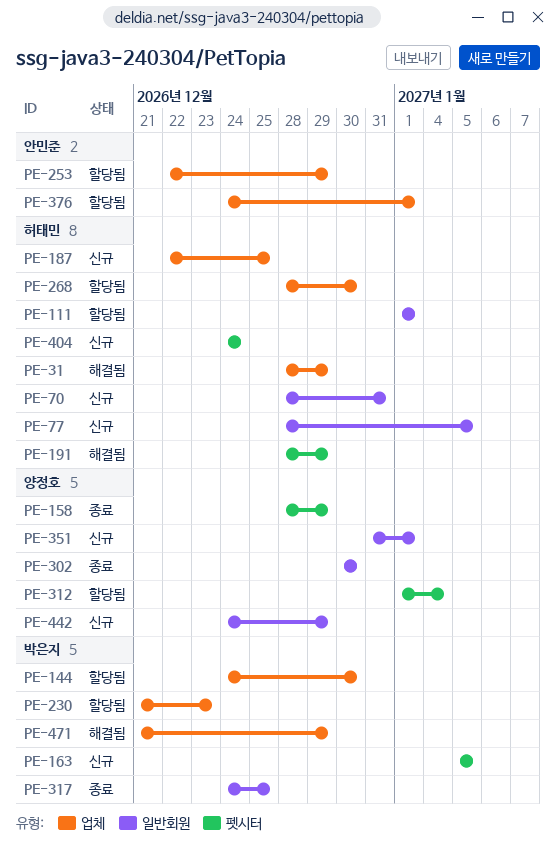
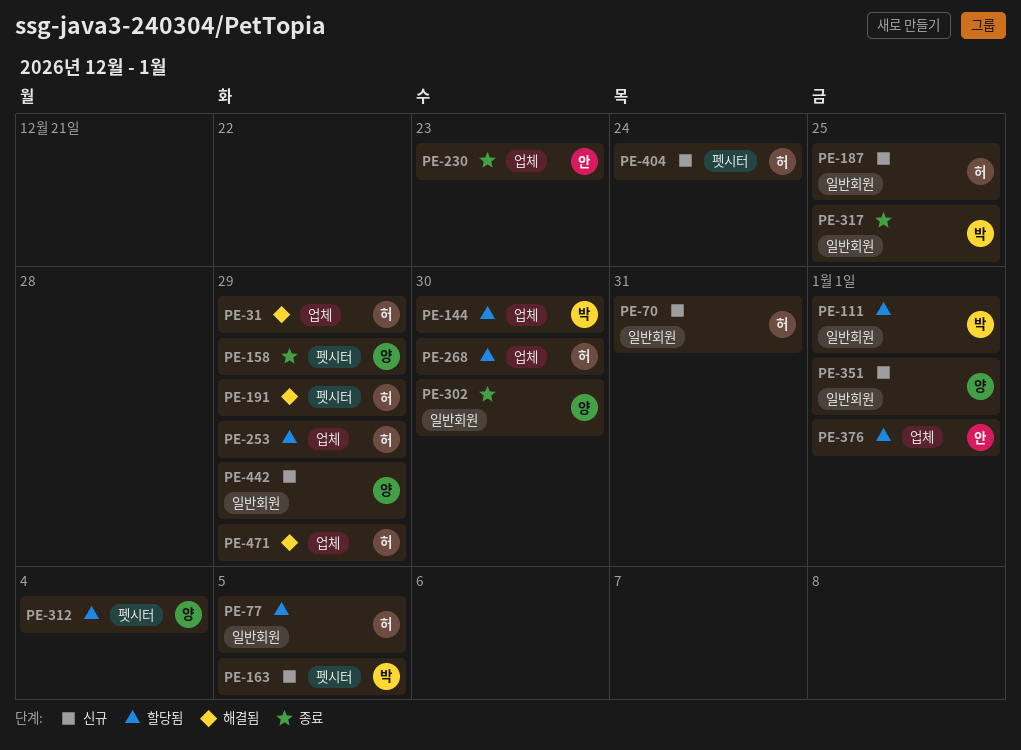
PE-77, status: 신규 -> 할당됨
PE-111, owner: 허태민 -> 박은지
PE-187, label: 업체 -> 일반회원
PE-230, status: 할당됨 -> 종료
PE-230, owner: 박은지 -> 안민준
PE-253, owner: 안민준 -> 허태민
PE-471, owner: 박은지 -> 허태민

